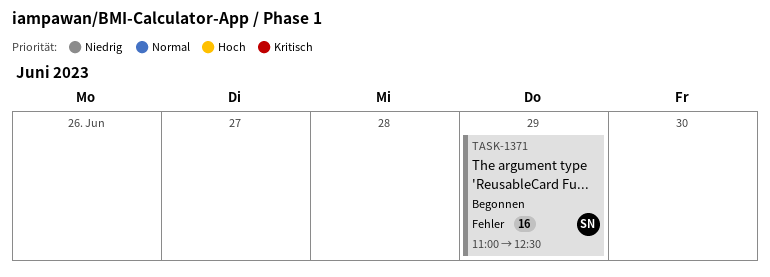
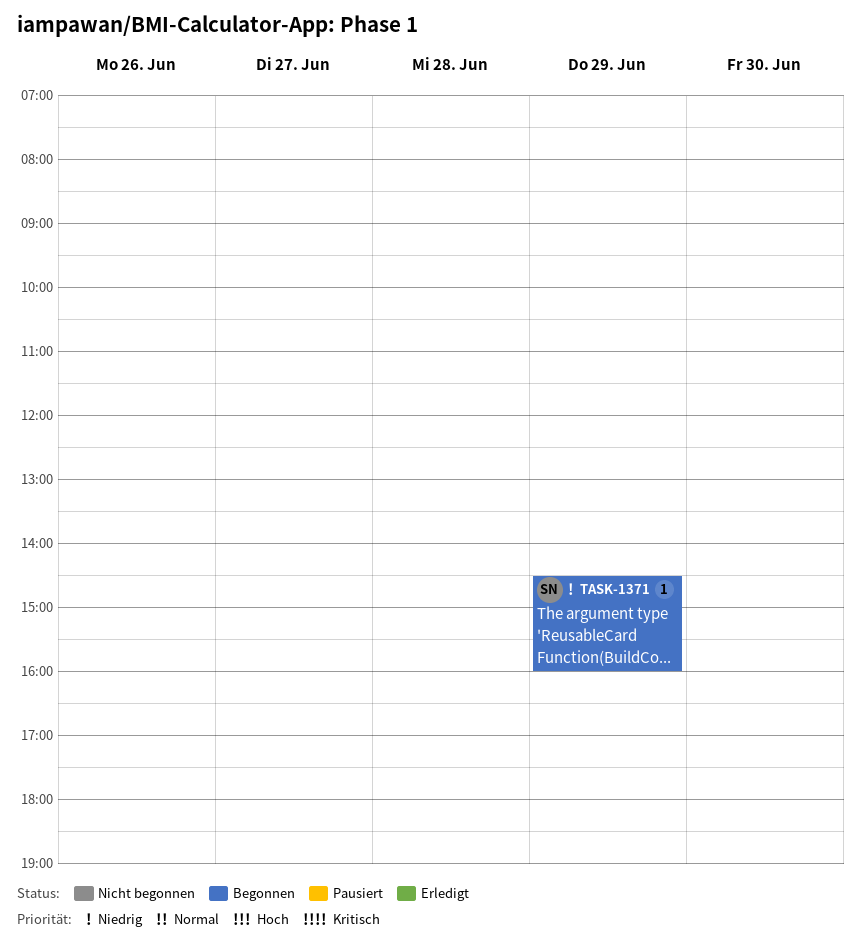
TASK-1371, estimate: 16 -> 1
TASK-1371, begins: 11:00 -> 14:30
TASK-1371, ends: 12:30 -> 16:00

